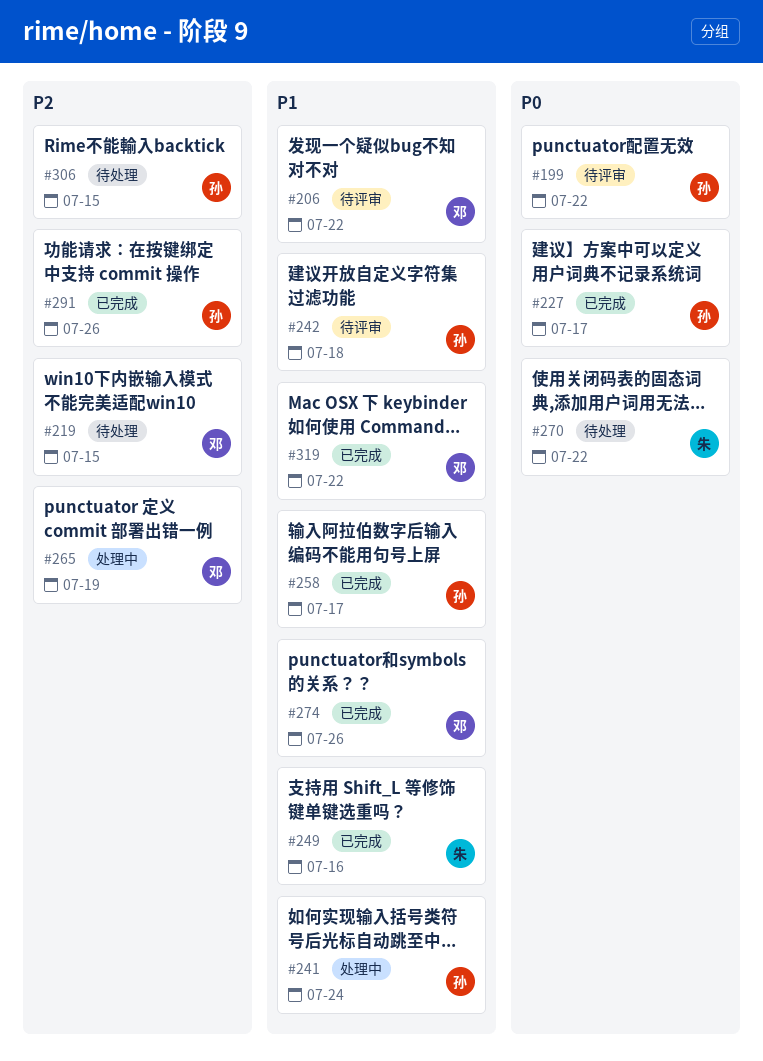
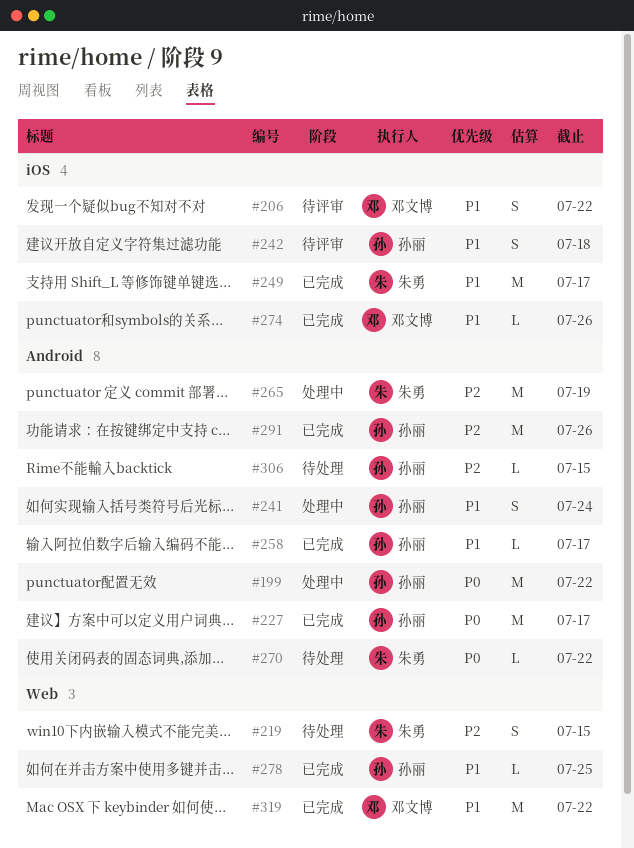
#199, status: 待评审 -> 处理中
#219, owner: 邓文博 -> 朱勇
#249, due: Jul 16 -> Jul 17
#265, owner: 邓文博 -> 朱勇
#278: none -> present

